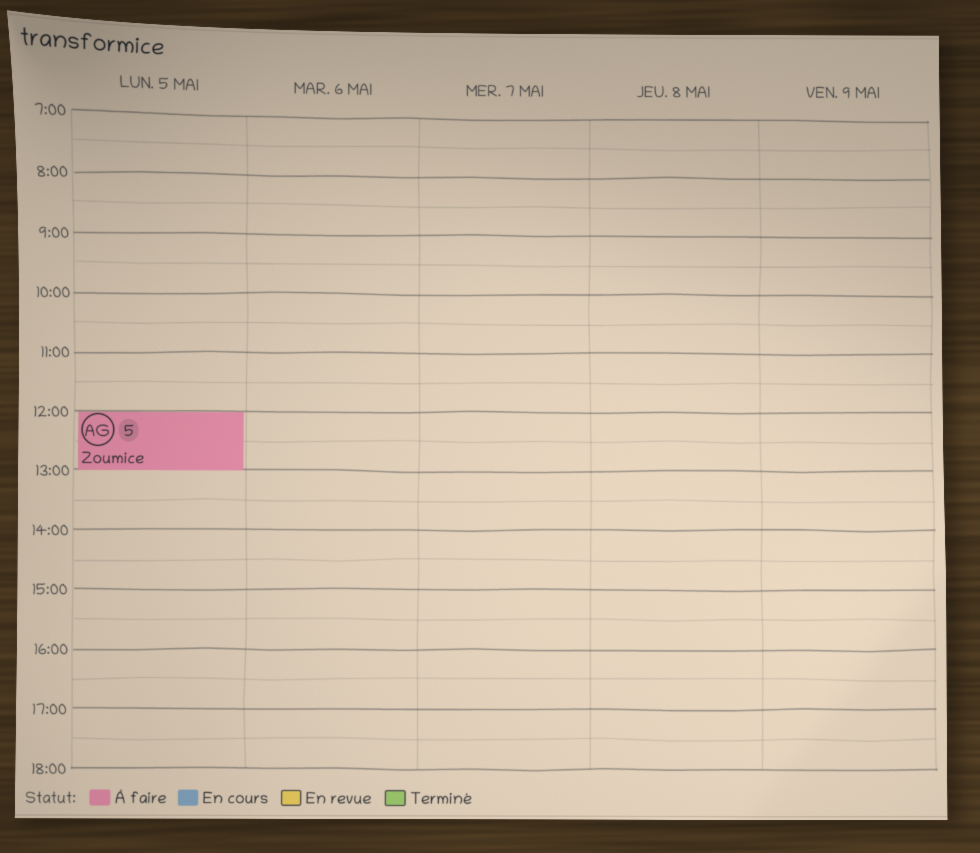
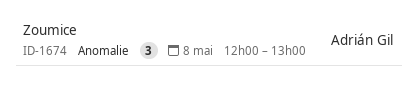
Zoumice, estimate: 5 -> 3
Zoumice, day: May 5 -> May 8

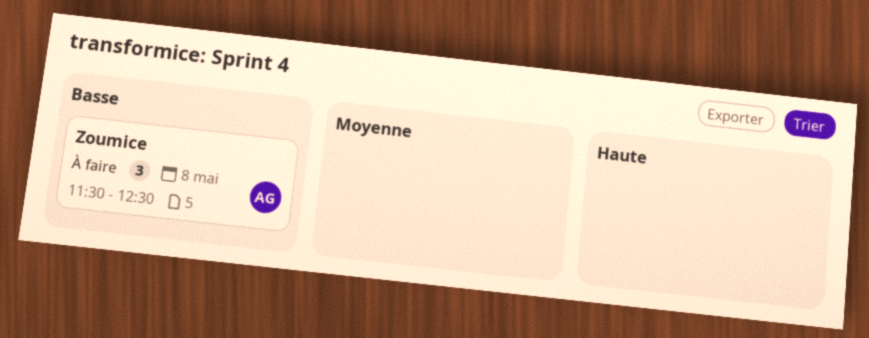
Zoumice, begins: 12:00 -> 11:30
Zoumice, ends: 13:00 -> 12:30

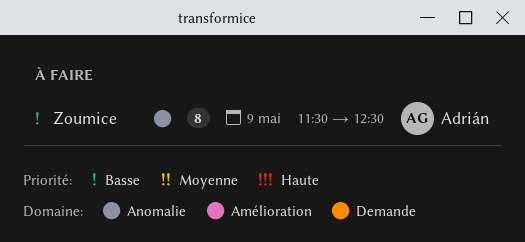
Zoumice, estimate: 3 -> 8
Zoumice, day: May 8 -> May 9

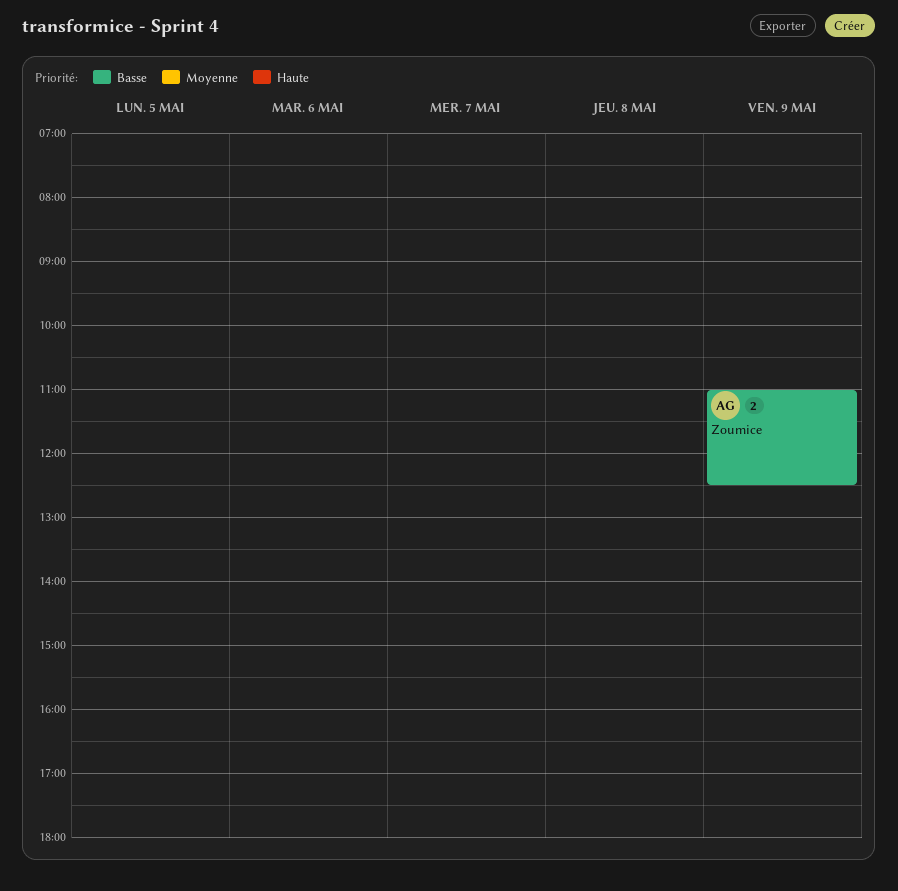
Zoumice, estimate: 8 -> 2
Zoumice, begins: 11:30 -> 11:00

